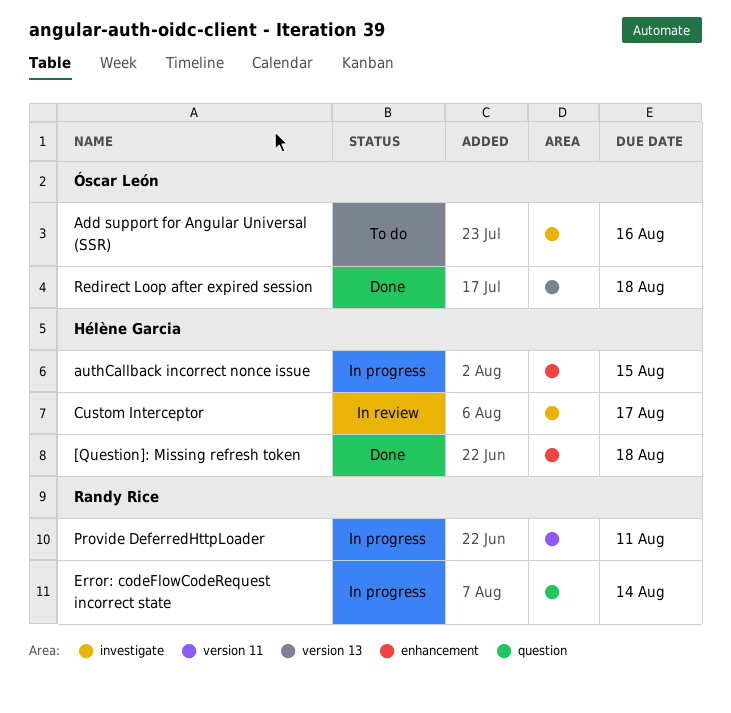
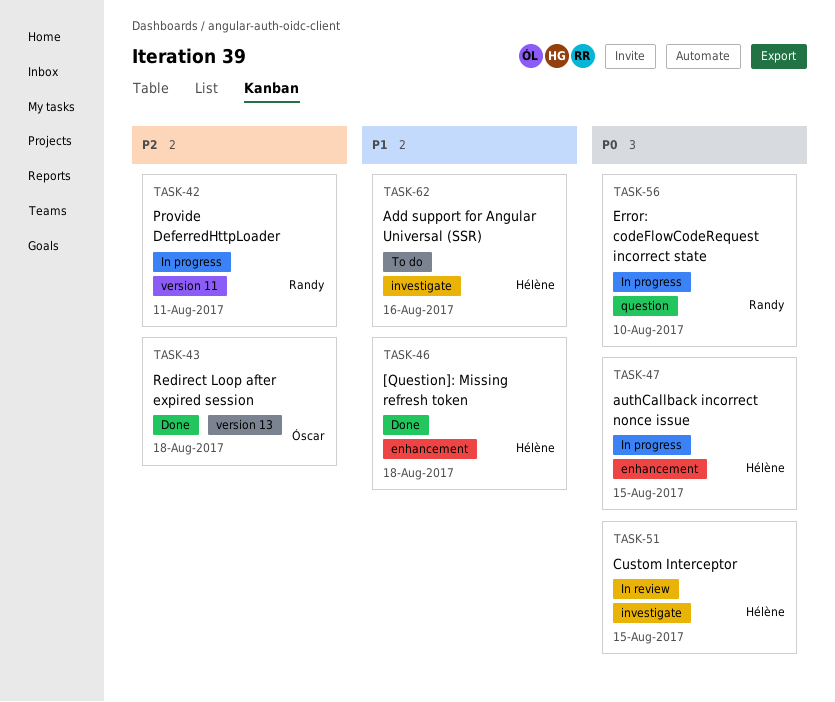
Add support for Angular Universal (SSR), owner: Óscar León -> Hélène Garcia
Custom Interceptor, due: Aug 17 -> Aug 15
Error: codeFlowCodeRequest incorrect state, due: Aug 14 -> Aug 10

